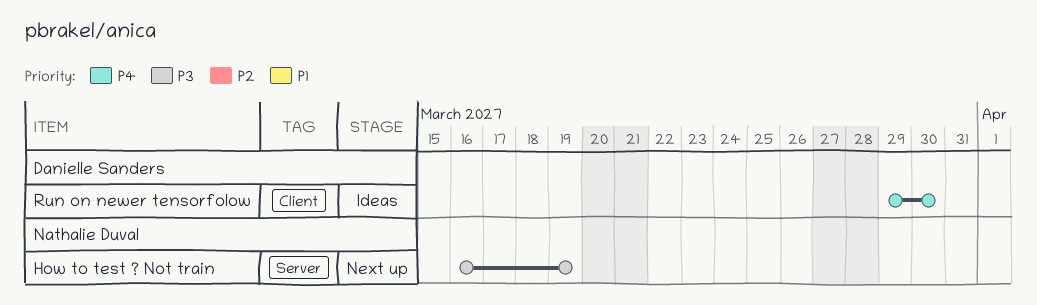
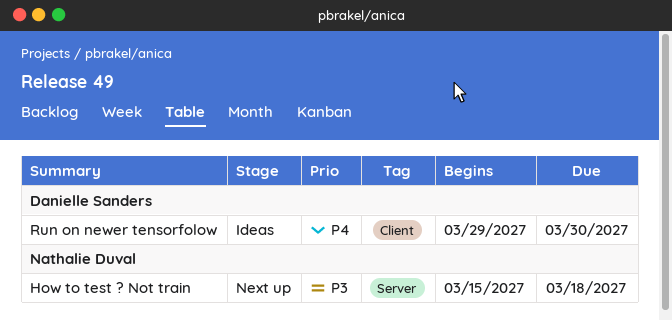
How to test ? Not train, start: Mar 16 -> Mar 15
How to test ? Not train, due: Mar 19 -> Mar 18

